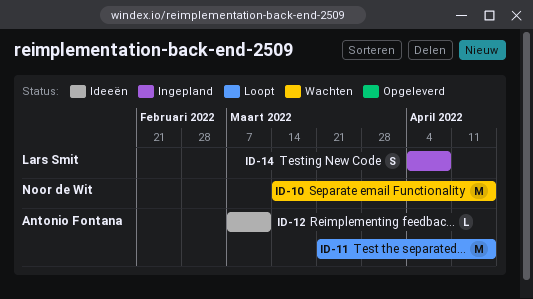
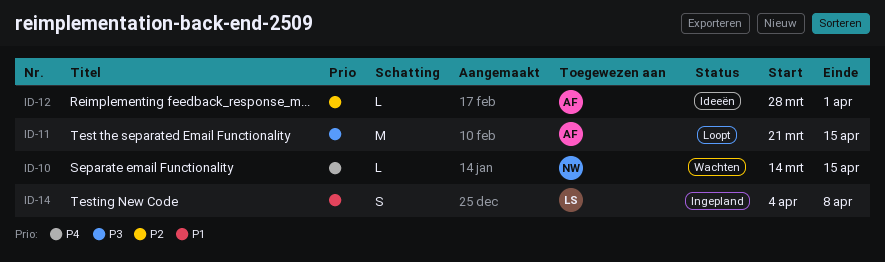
ID-10, estimate: M -> L
ID-12, start: Mar 7 -> Mar 28
ID-12, due: Mar 11 -> Apr 1

